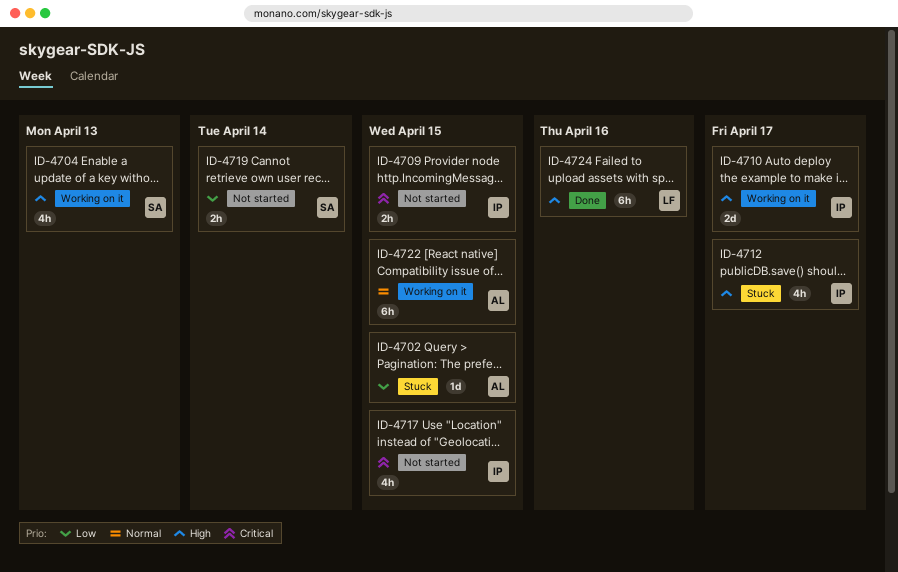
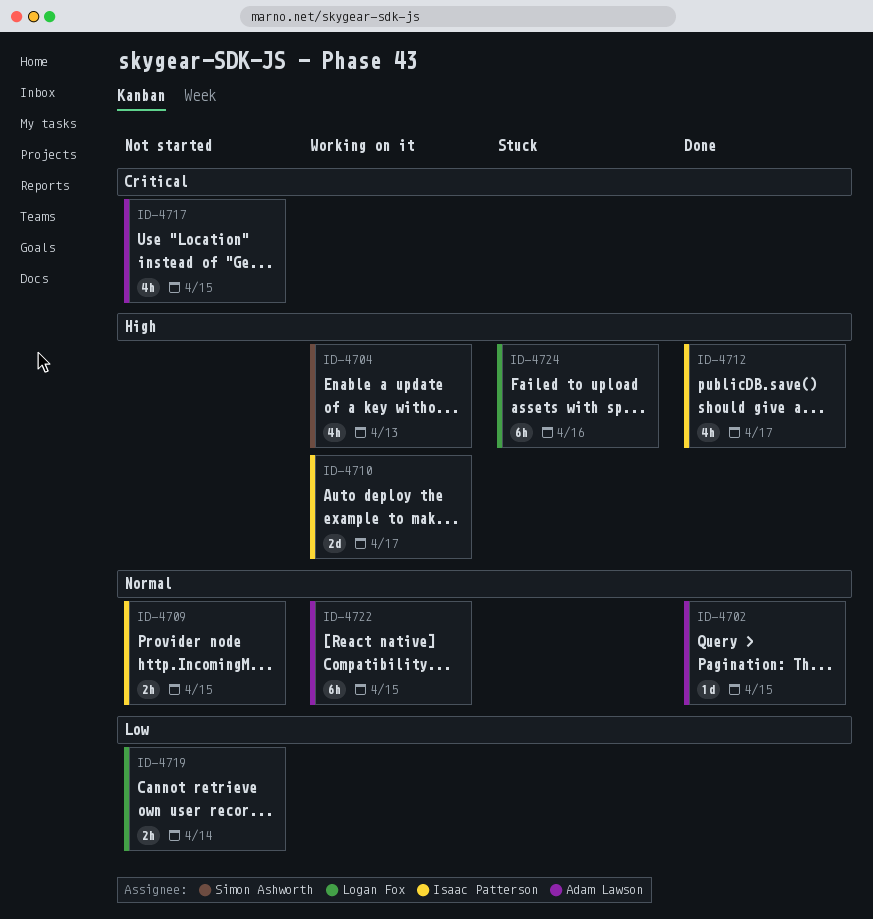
ID-4702, status: Stuck -> Done
ID-4702, priority: Low -> Normal
ID-4709, priority: Critical -> Normal
ID-4712, status: Stuck -> Done
ID-4717, owner: Isaac Patterson -> Adam Lawson
ID-4719, owner: Simon Ashworth -> Logan Fox
ID-4724, status: Done -> Stuck

